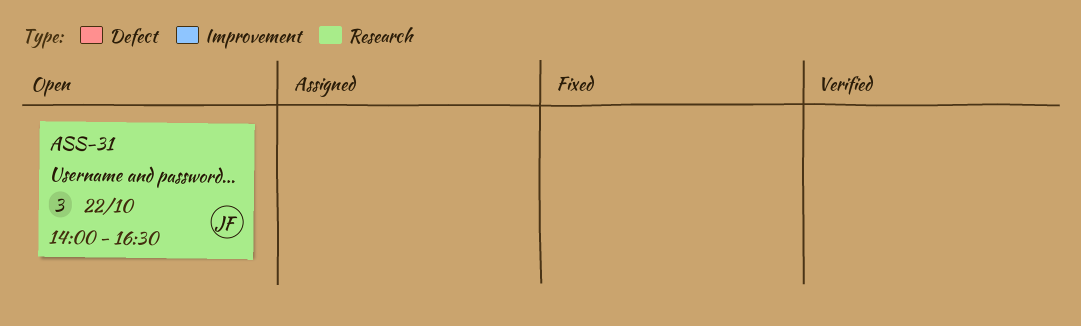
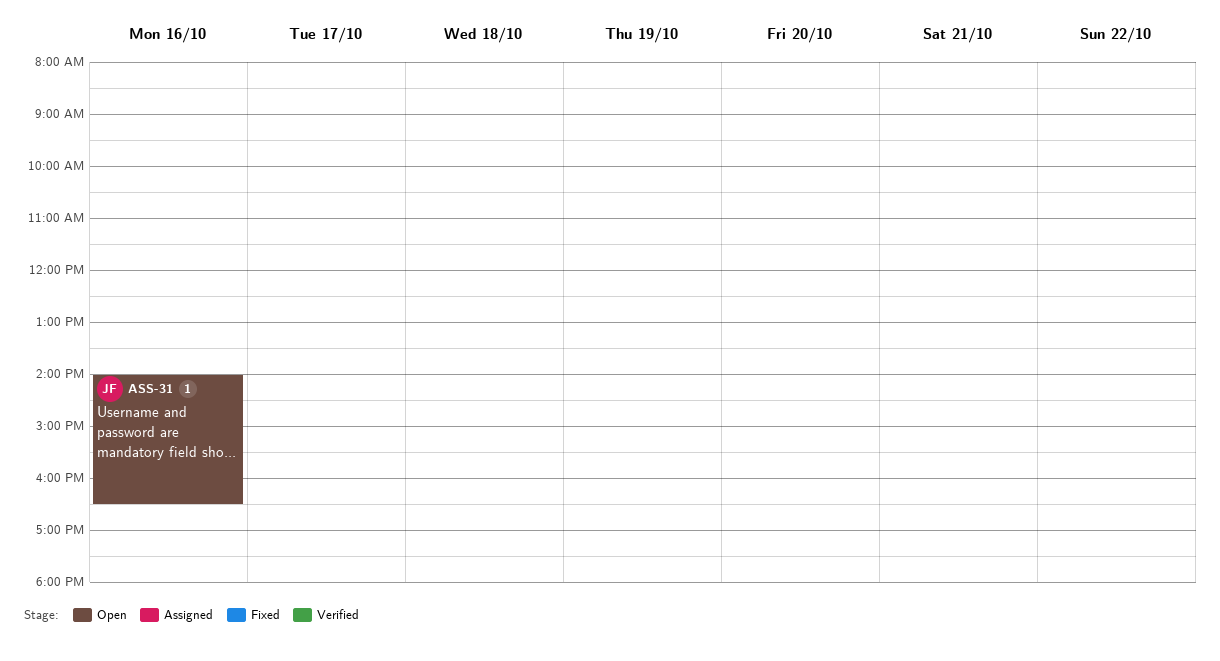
ASS-31, estimate: 3 -> 1
ASS-31, day: Oct 22 -> Oct 16

